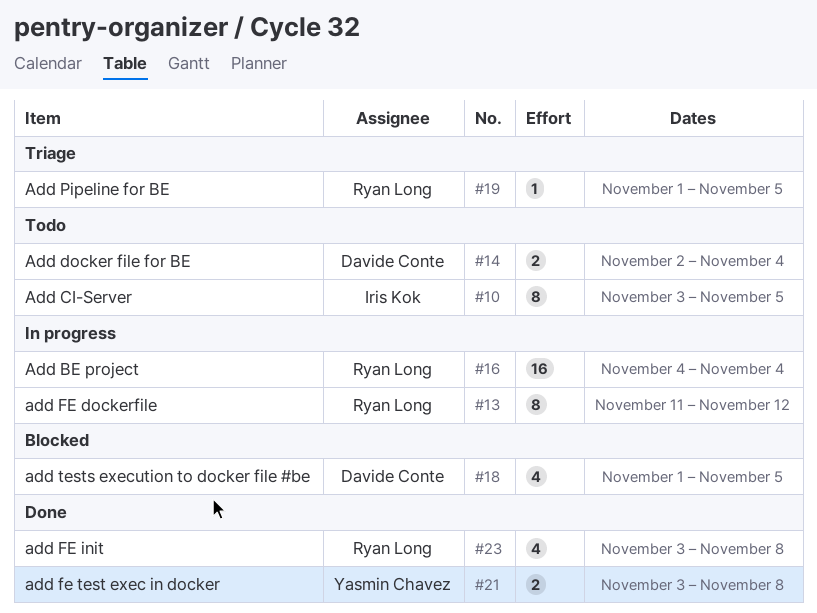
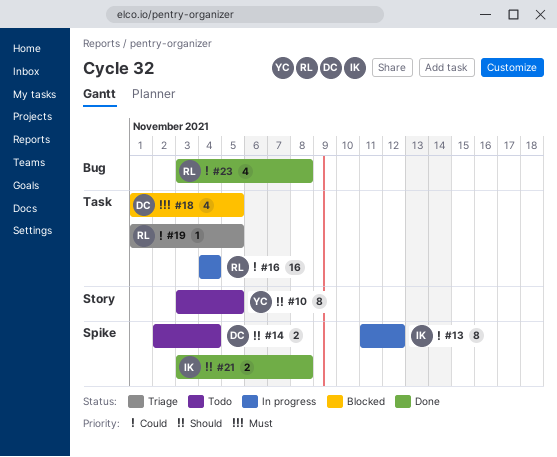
#10, owner: Iris Kok -> Yasmin Chavez
#13, owner: Ryan Long -> Iris Kok
#21, owner: Yasmin Chavez -> Iris Kok

